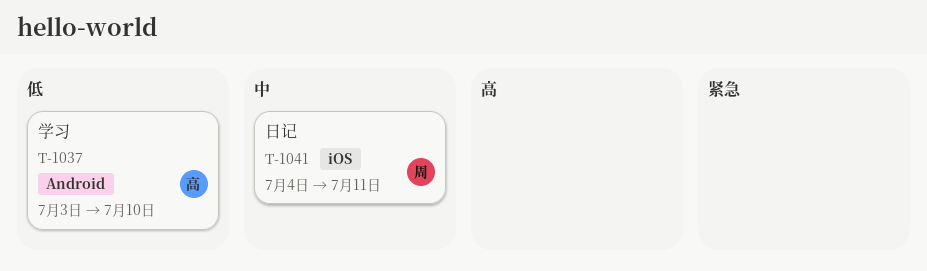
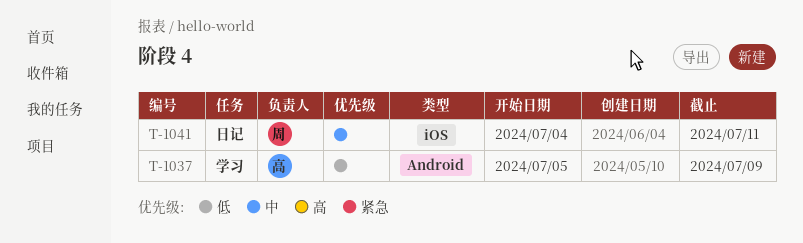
T-1037, start: Jul 3 -> Jul 5
T-1037, due: Jul 10 -> Jul 9

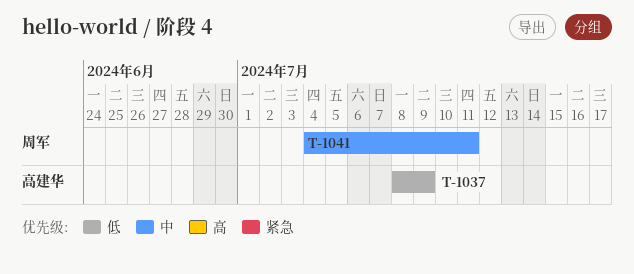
T-1037, start: Jul 5 -> Jul 8

